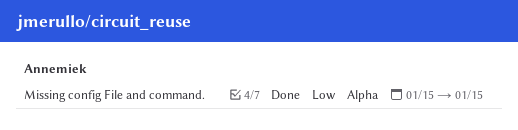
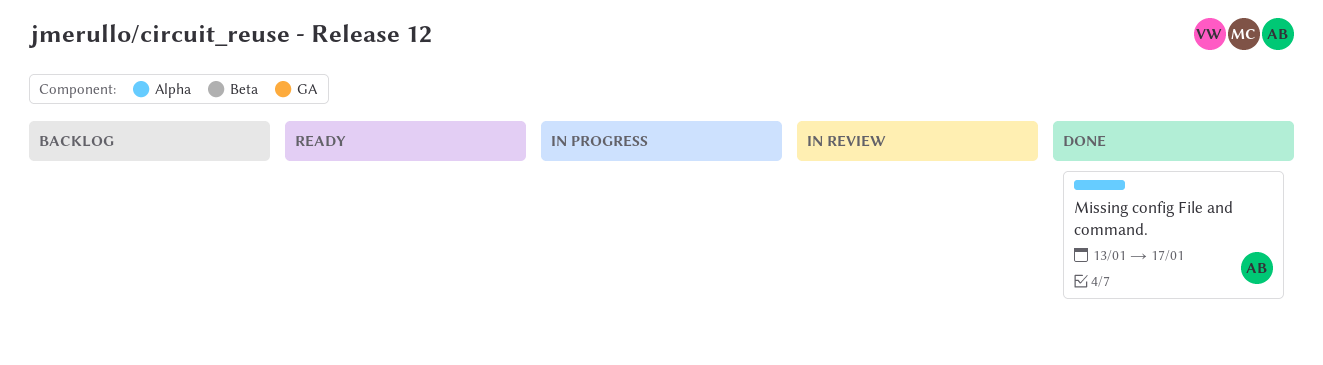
Missing config File and command., start: Jan 15 -> Jan 13
Missing config File and command., due: Jan 15 -> Jan 17

